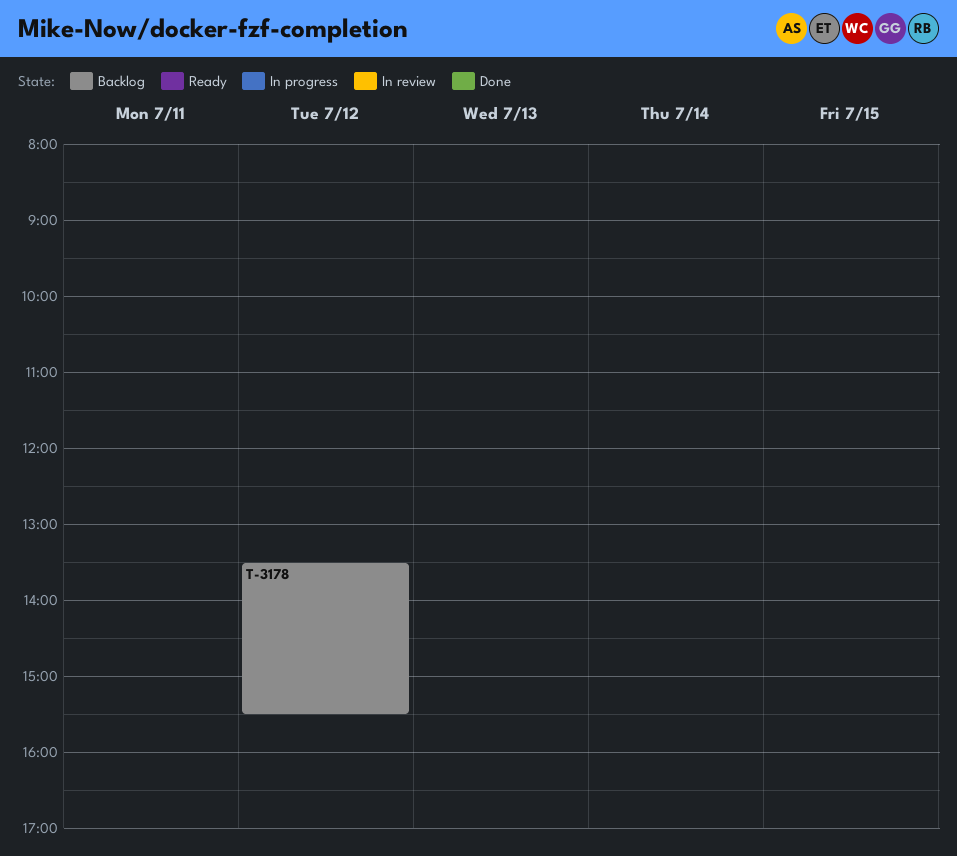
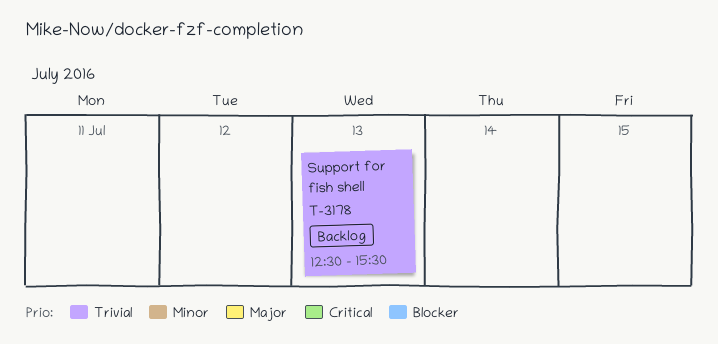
T-3178, day: Jul 12 -> Jul 13
T-3178, begins: 13:30 -> 12:30

